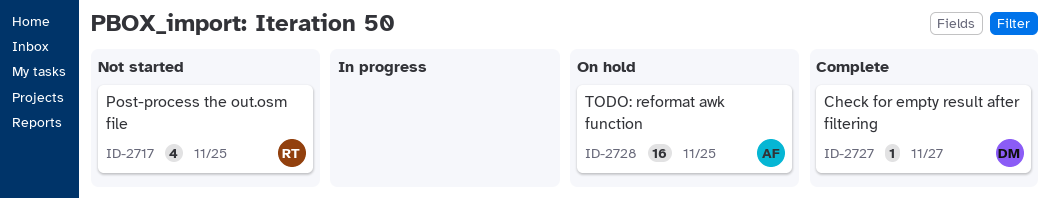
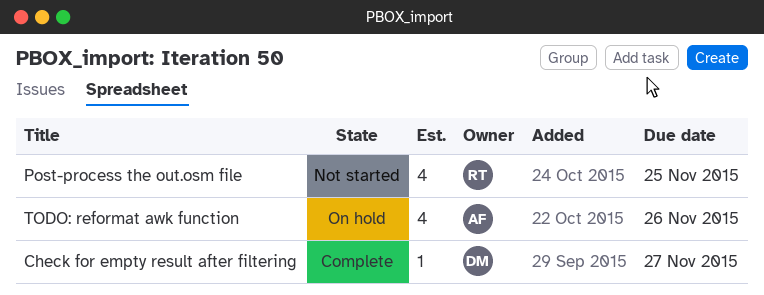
TODO: reformat awk function, estimate: 16 -> 4
TODO: reformat awk function, due: Nov 25 -> Nov 26

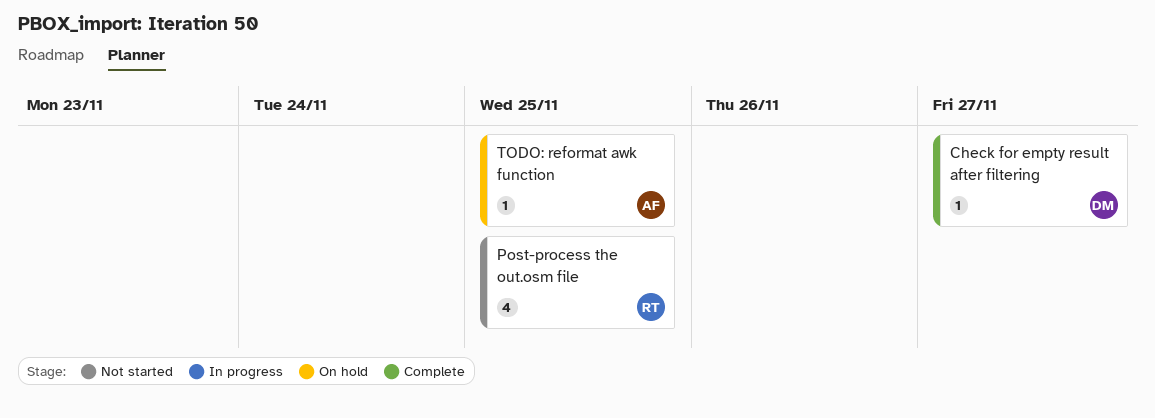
TODO: reformat awk function, estimate: 4 -> 1
TODO: reformat awk function, due: Nov 26 -> Nov 25

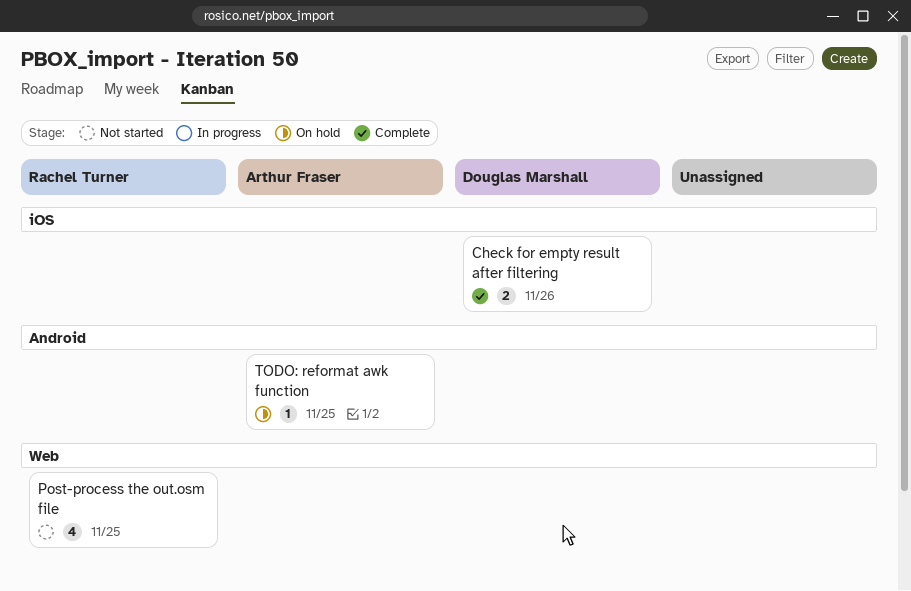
Check for empty result after filtering, estimate: 1 -> 2
Check for empty result after filtering, due: Nov 27 -> Nov 26

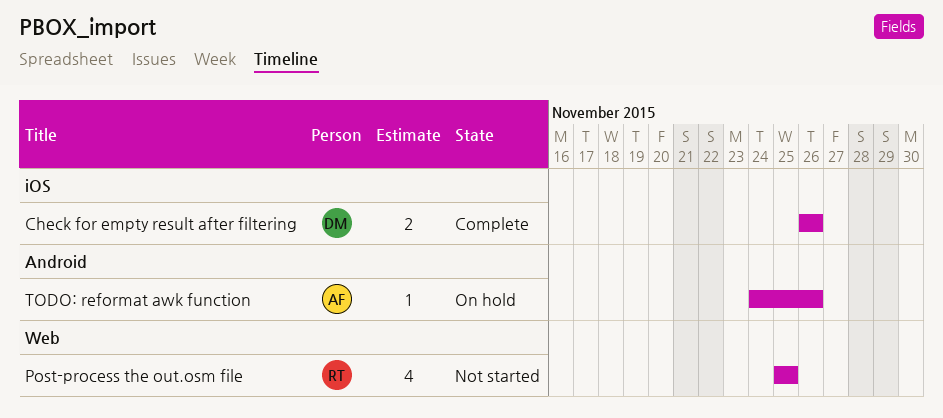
TODO: reformat awk function, due: Nov 25 -> Nov 26

